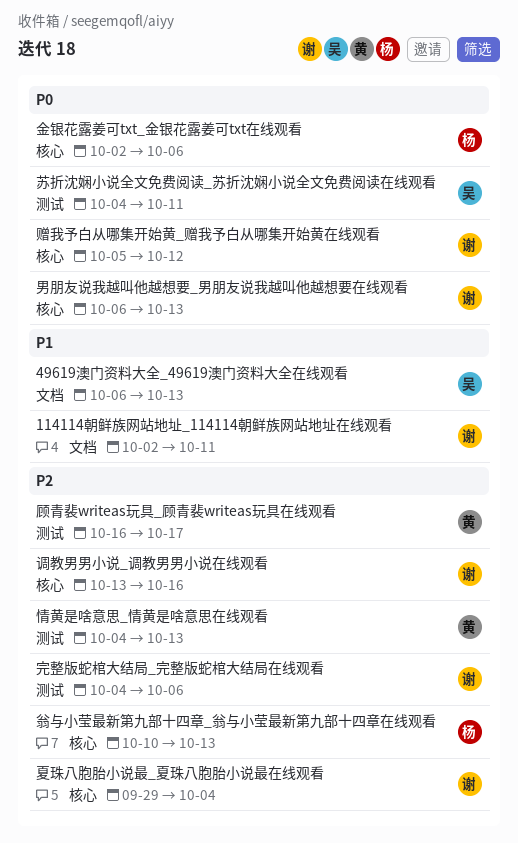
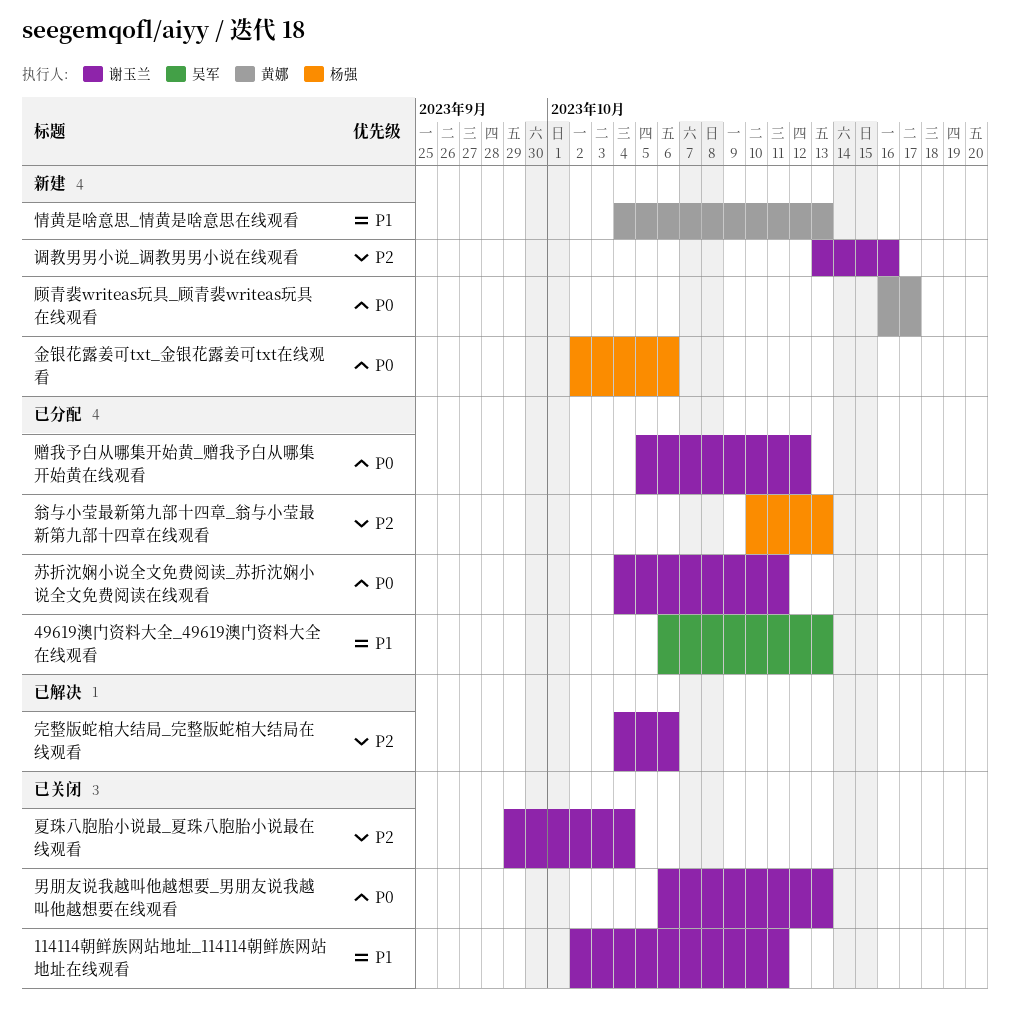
情黄是啥意思_情黄是啥意思在线观看, priority: P2 -> P1
苏折沈娴小说全文免费阅读_苏折沈娴小说全文免费阅读在线观看, owner: 吴军 -> 谢玉兰
顾青裴writeas玩具_顾青裴writeas玩具在线观看, priority: P2 -> P0

